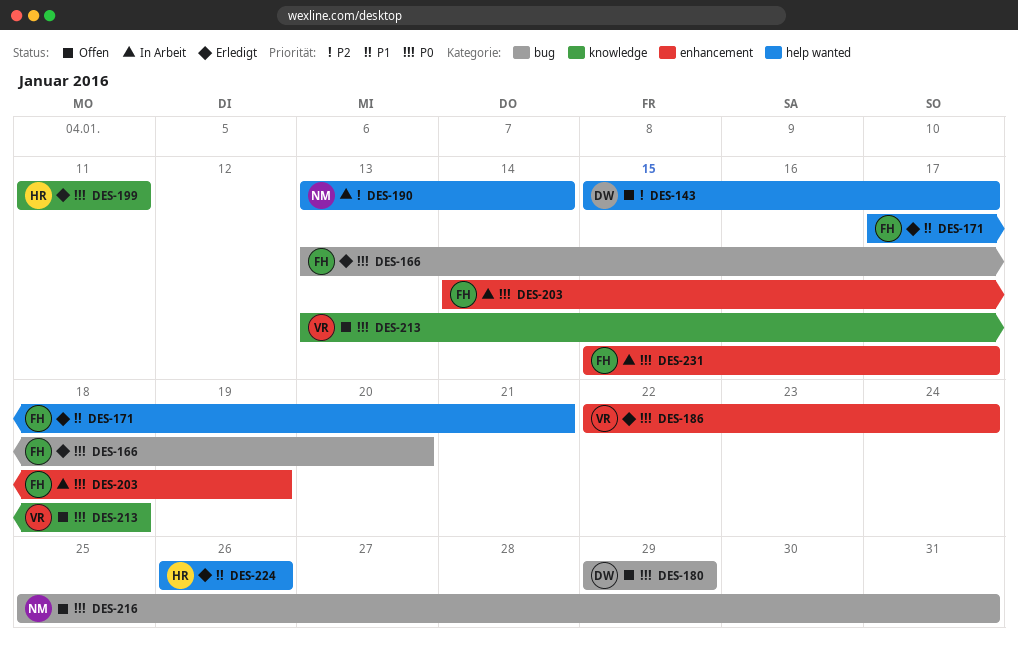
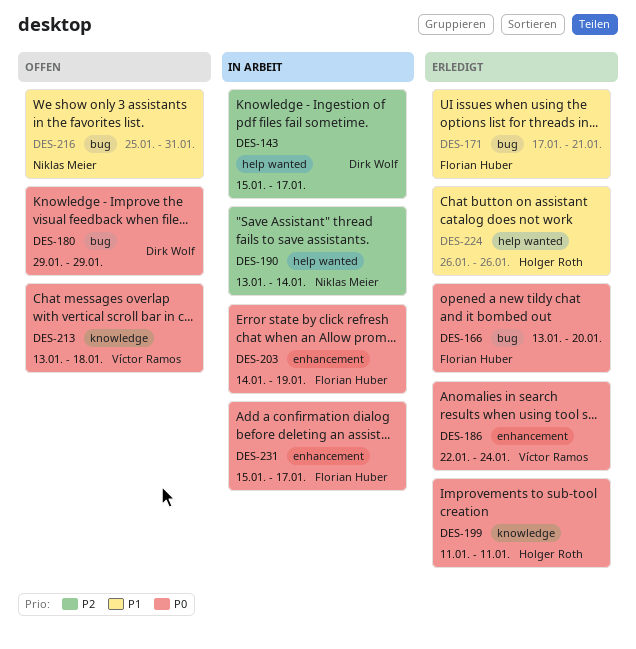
DES-143, status: Offen -> In Arbeit
DES-171, label: help wanted -> bug
DES-216, priority: P0 -> P1

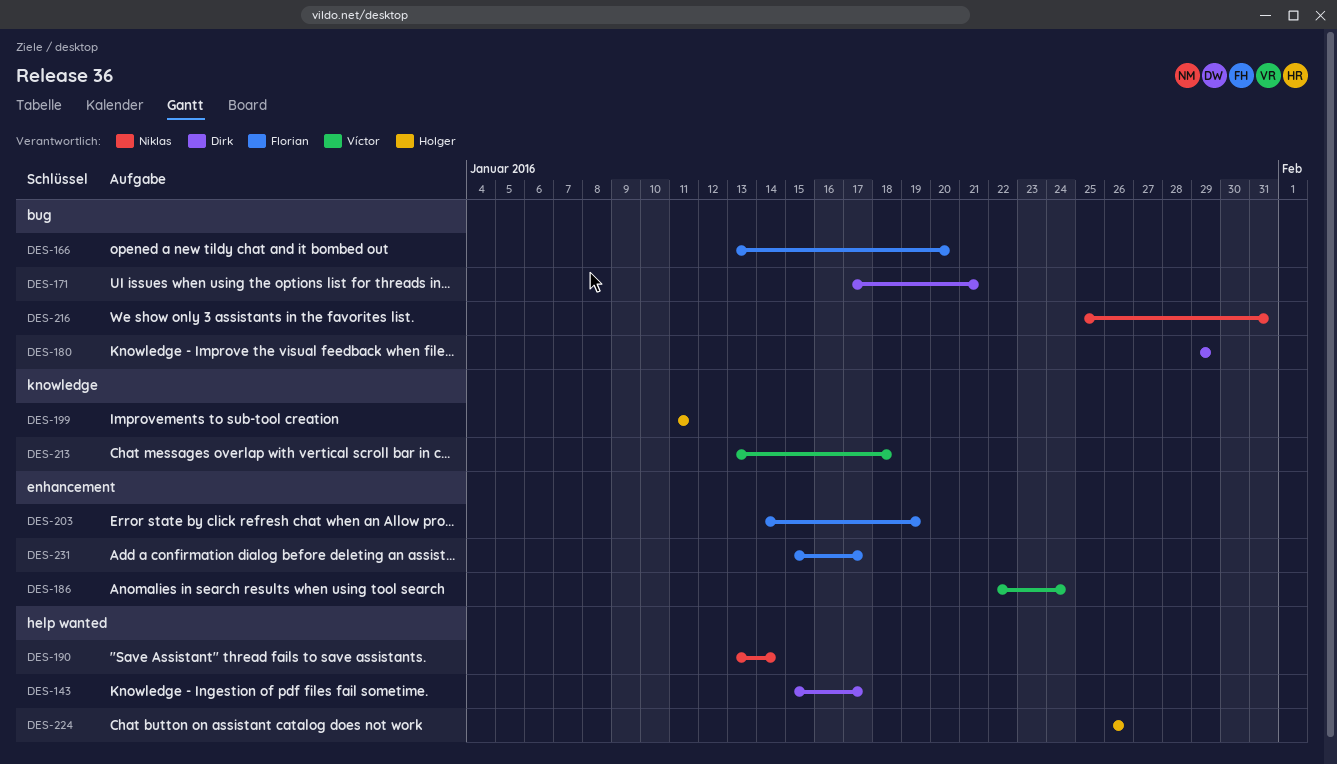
DES-171, owner: Florian Huber -> Dirk Wolf

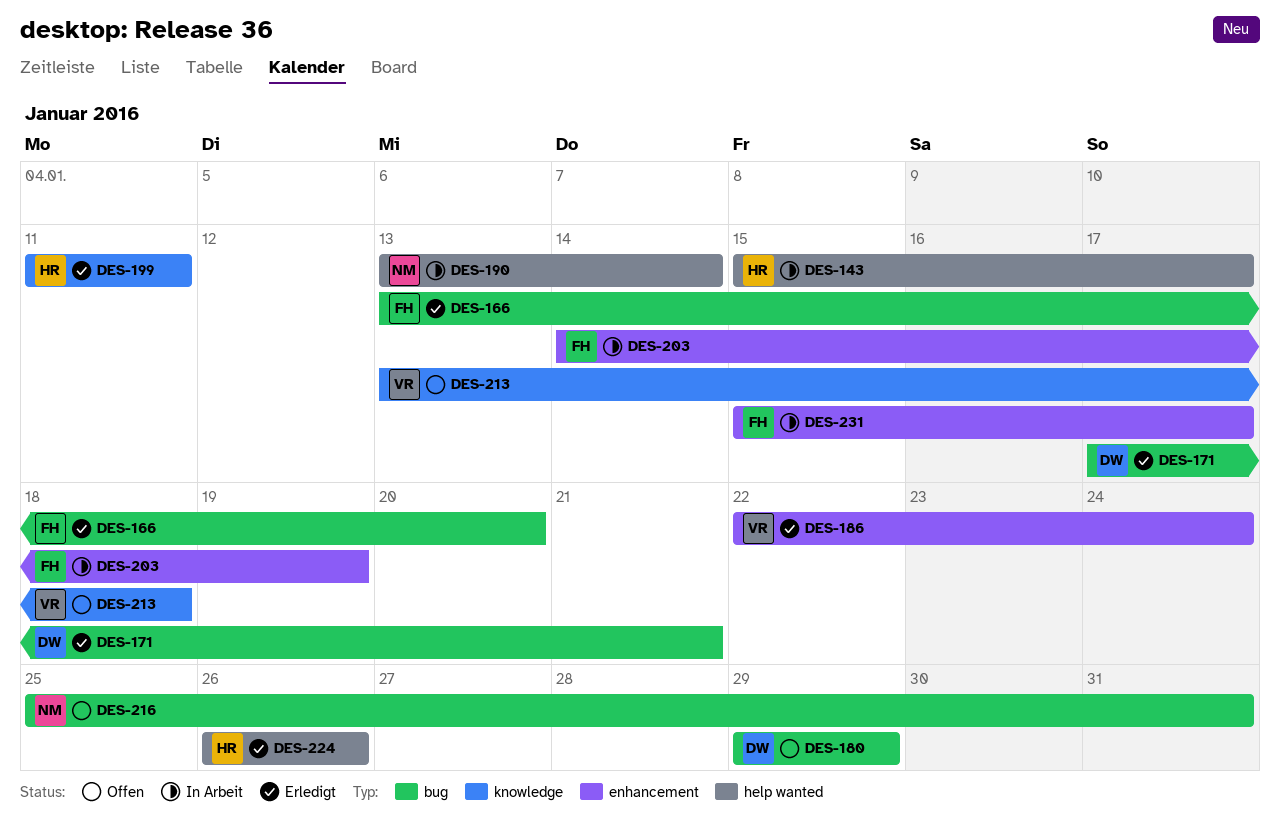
DES-143, owner: Dirk -> Holger

